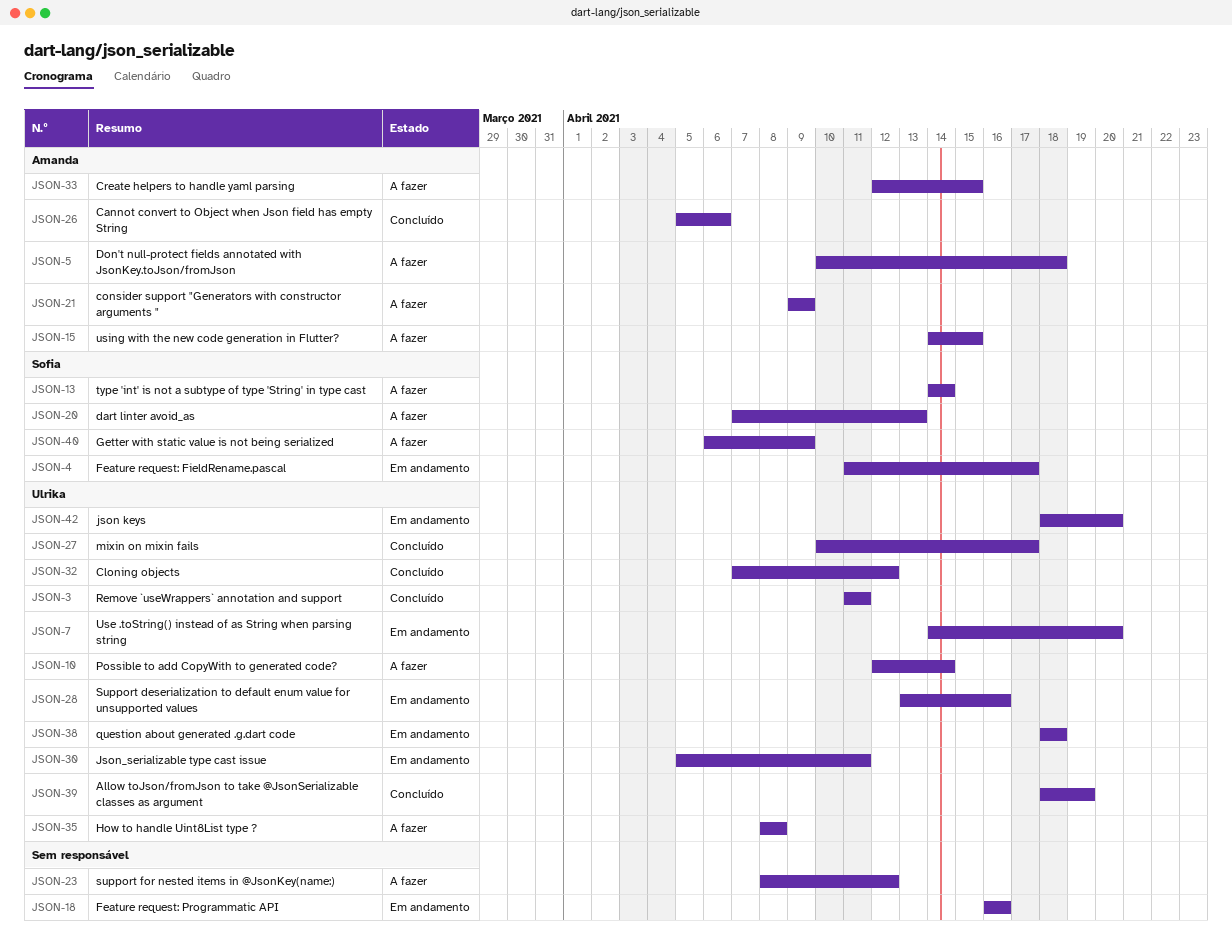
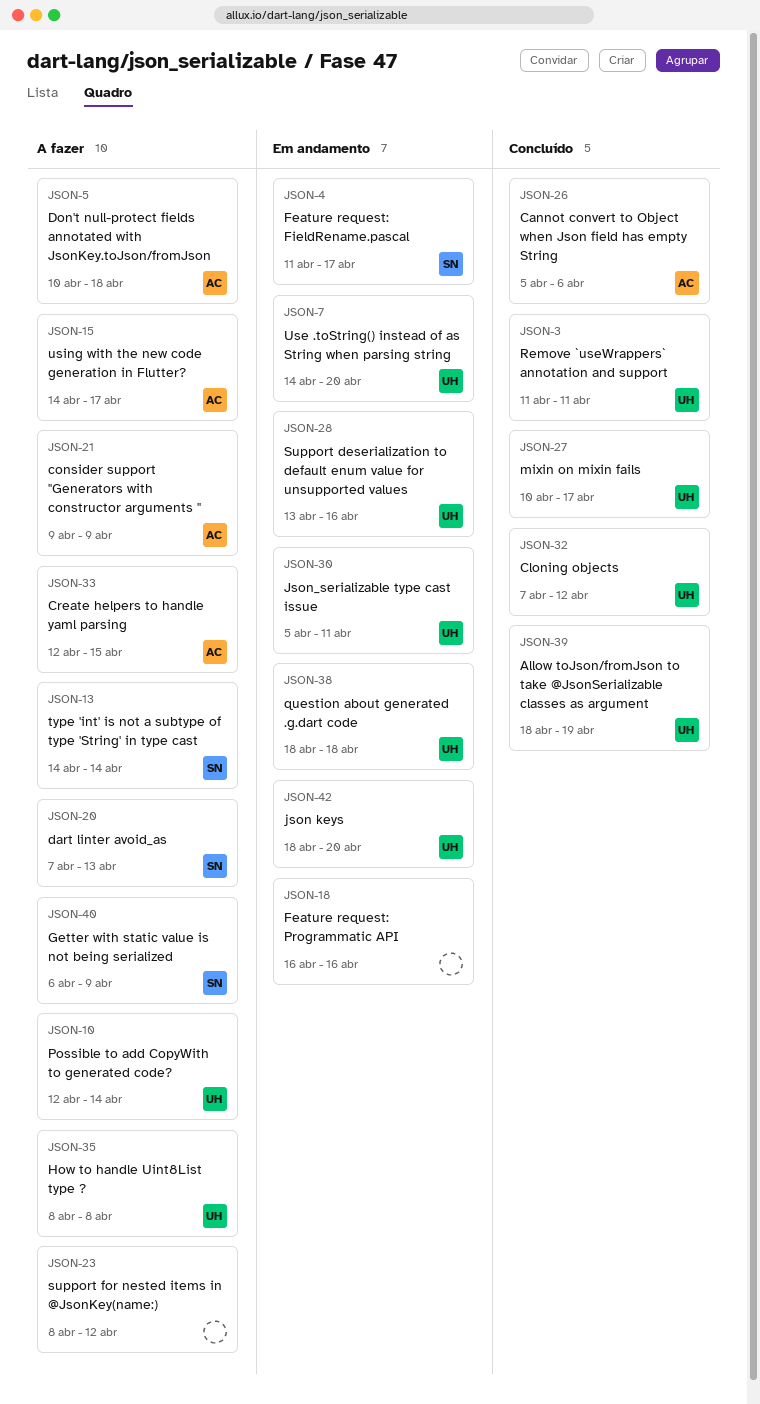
JSON-15, due: Apr 15 -> Apr 17

